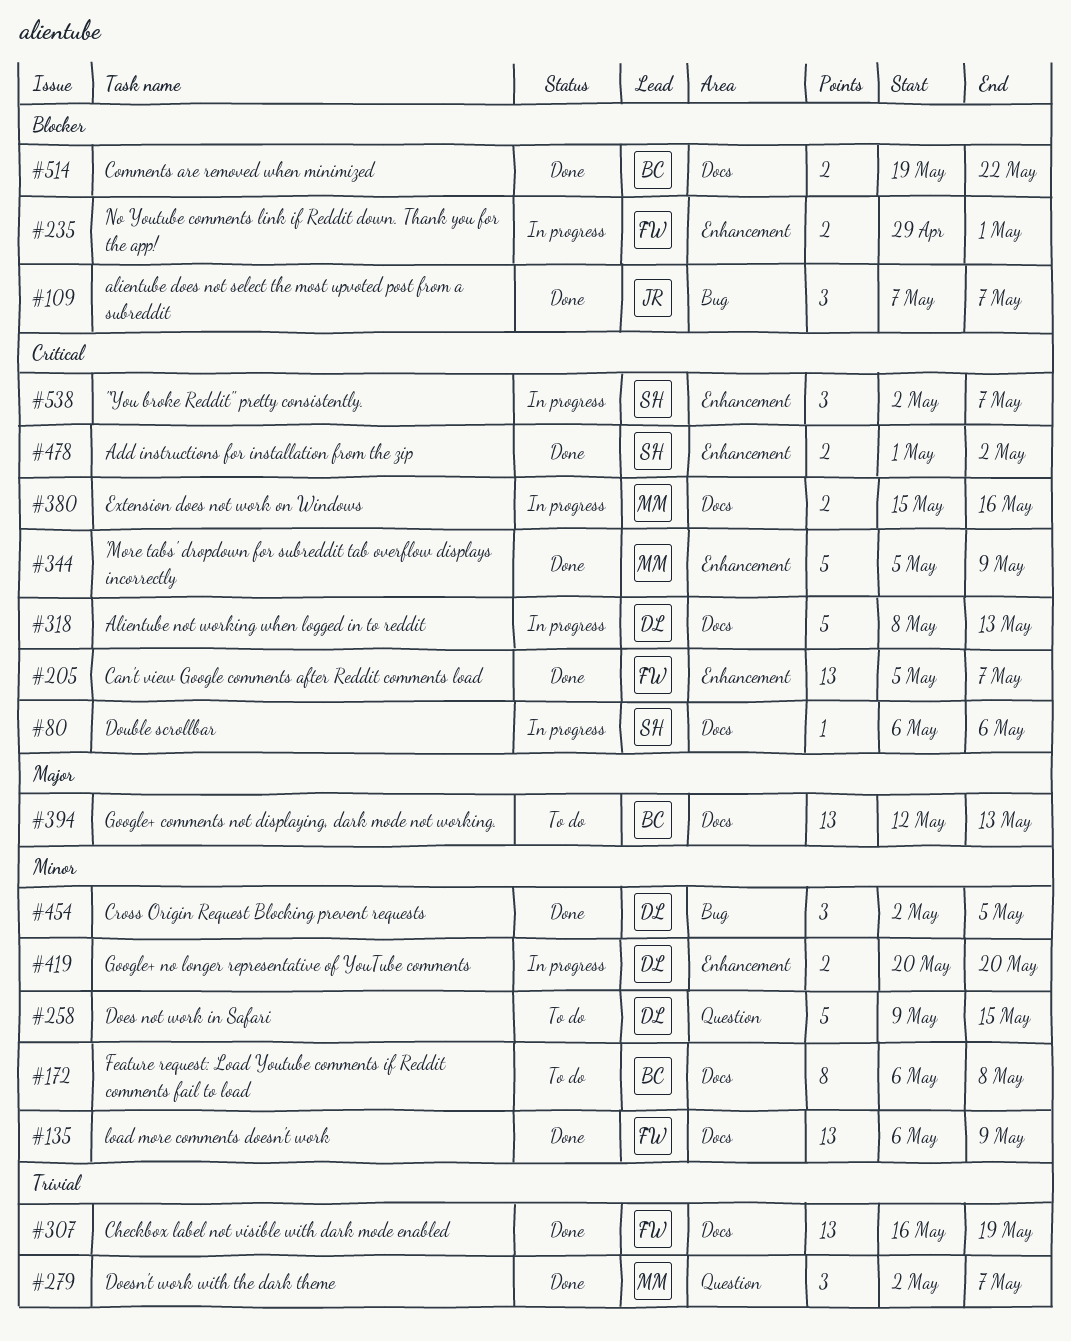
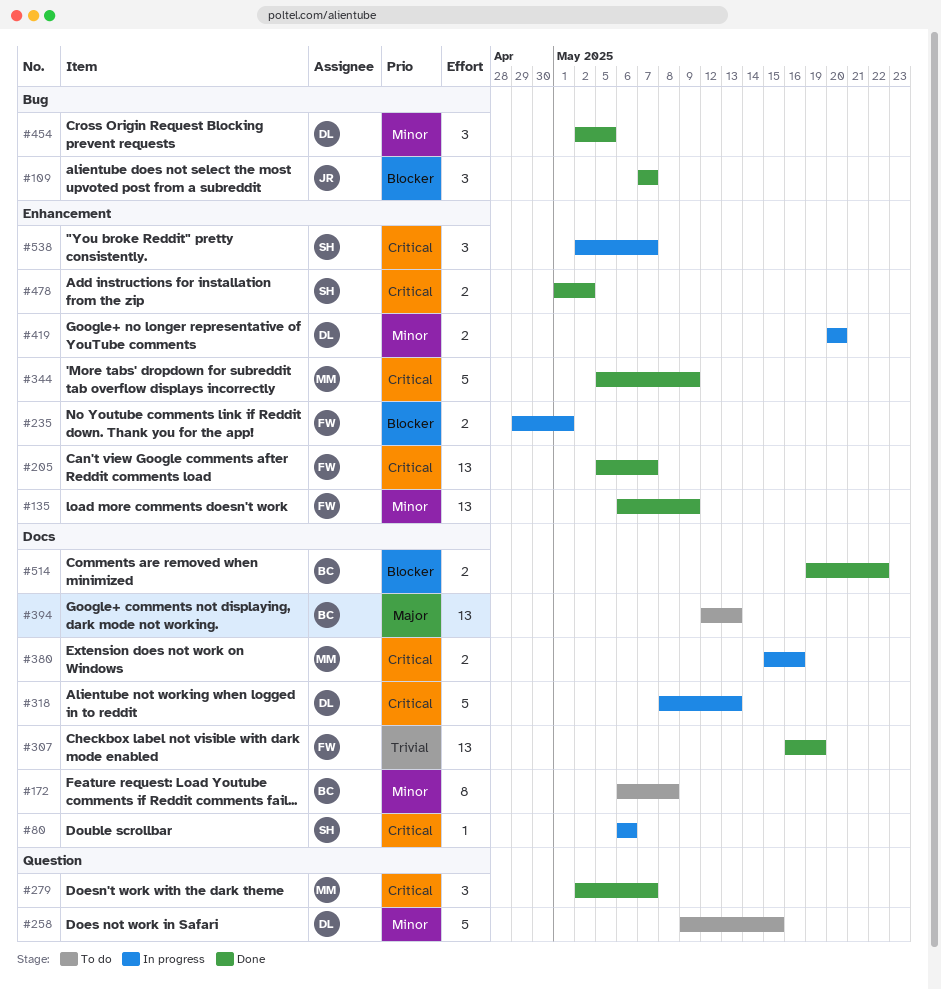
#135, label: Docs -> Enhancement
#279, priority: Trivial -> Critical

